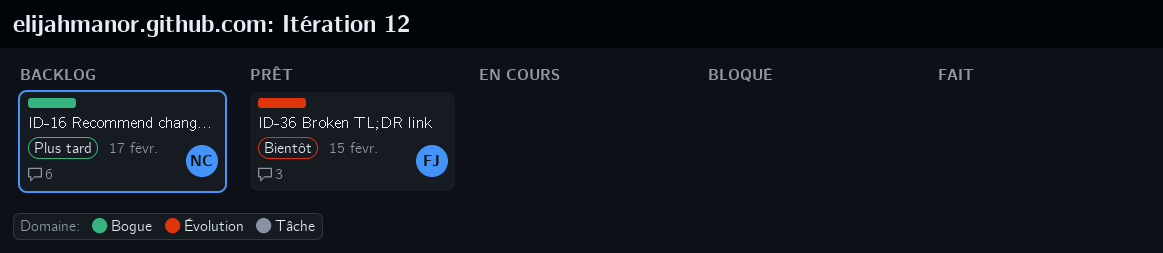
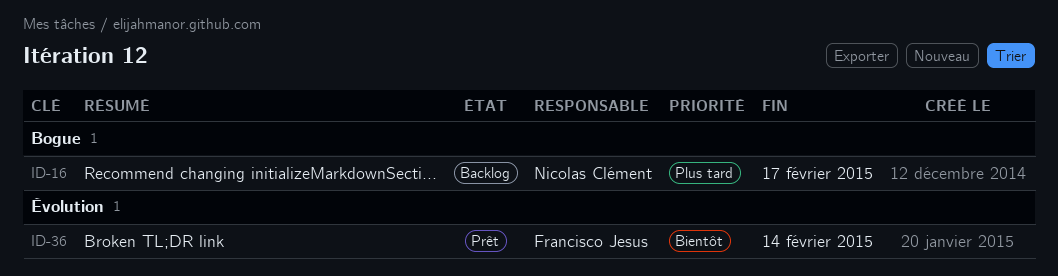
ID-36, due: Feb 15 -> Feb 14

